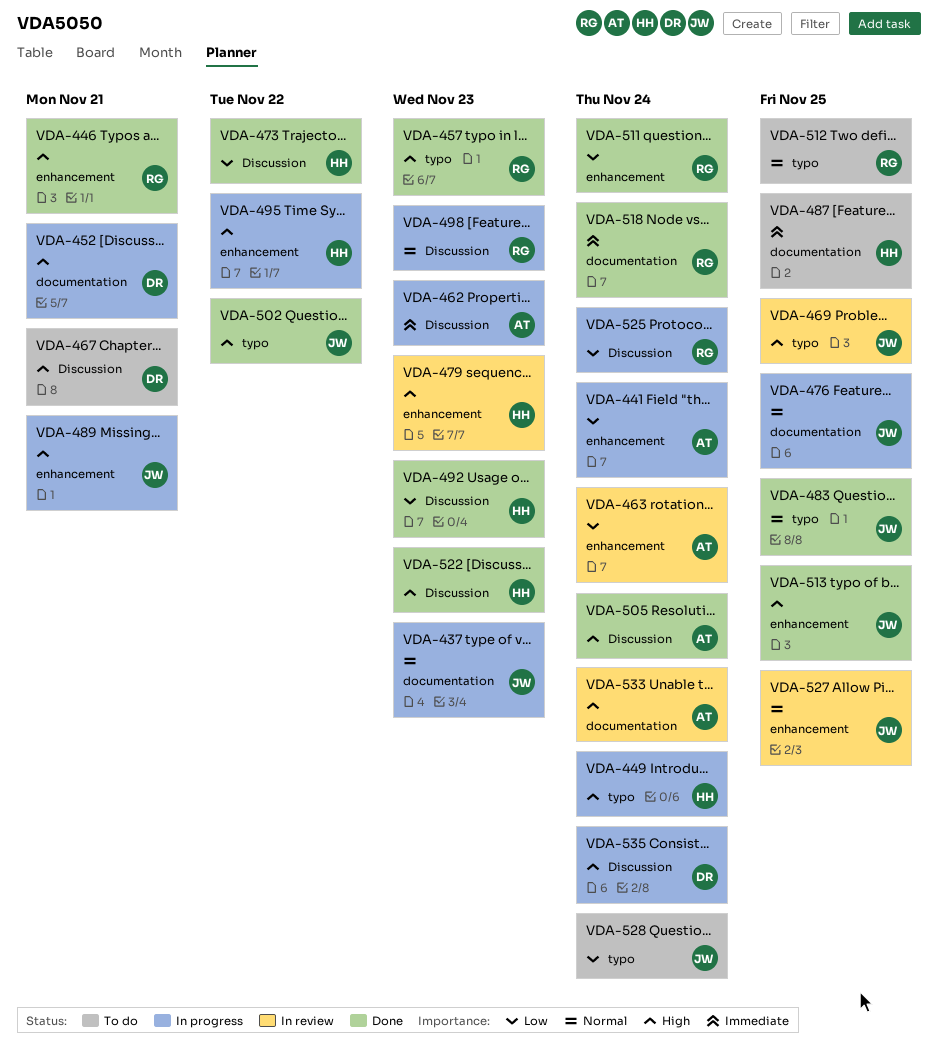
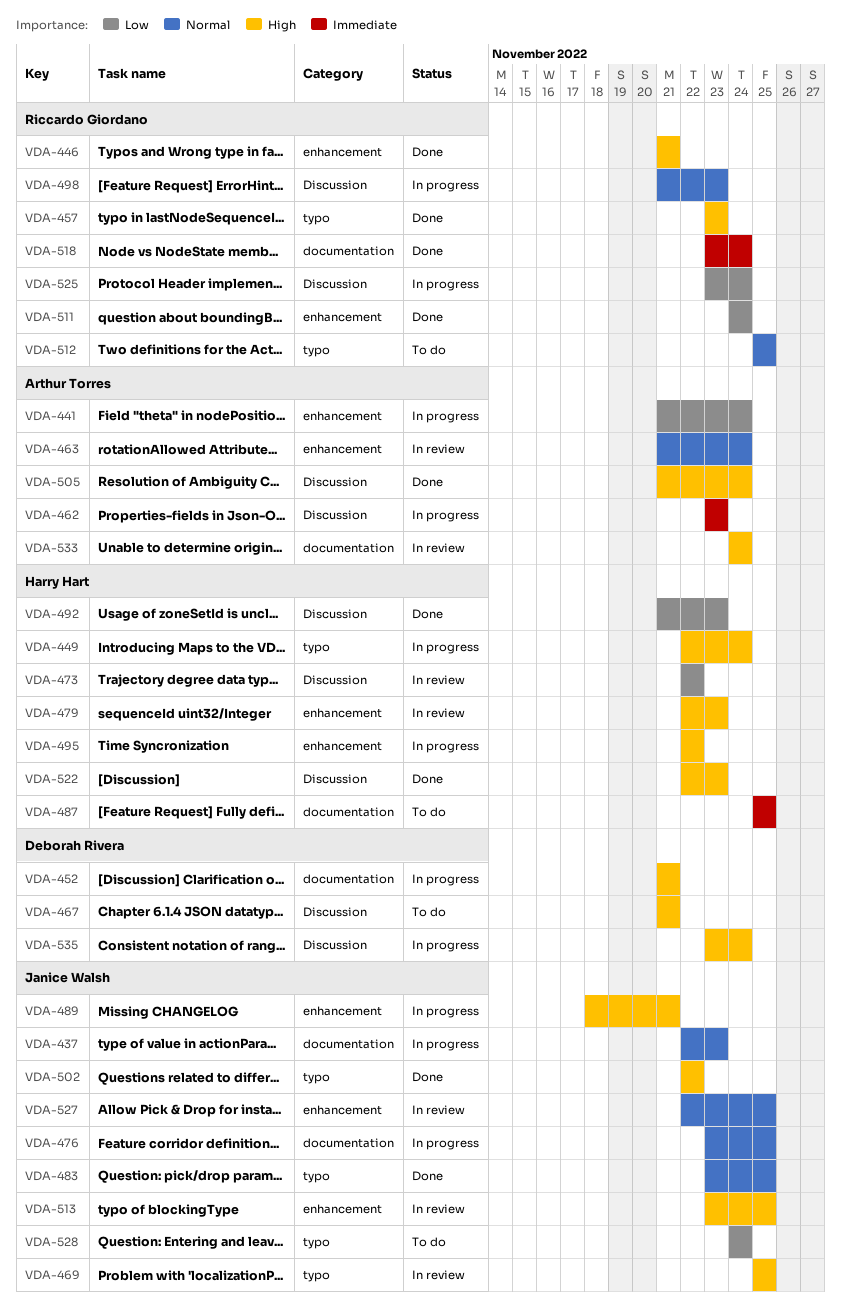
VDA-463, priority: Low -> Normal
VDA-473, status: Done -> In review
VDA-513, status: Done -> In review

